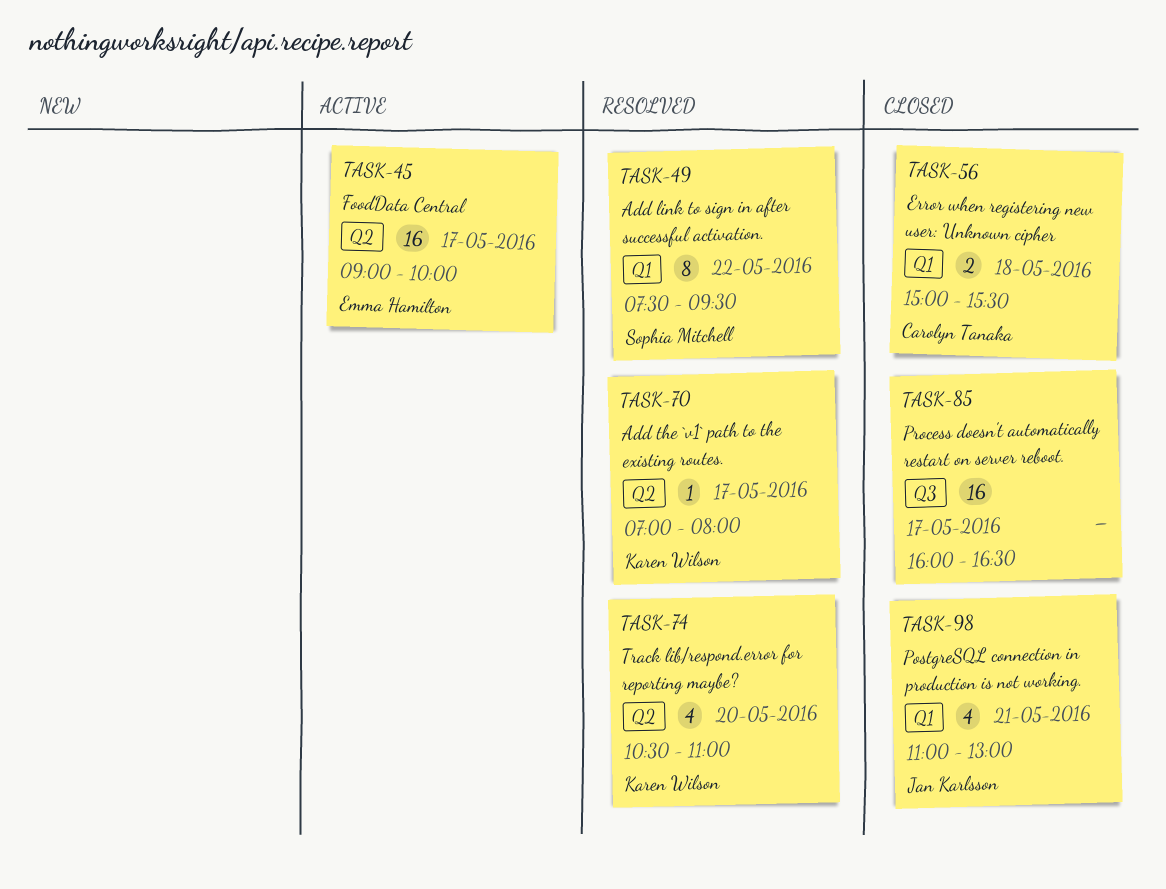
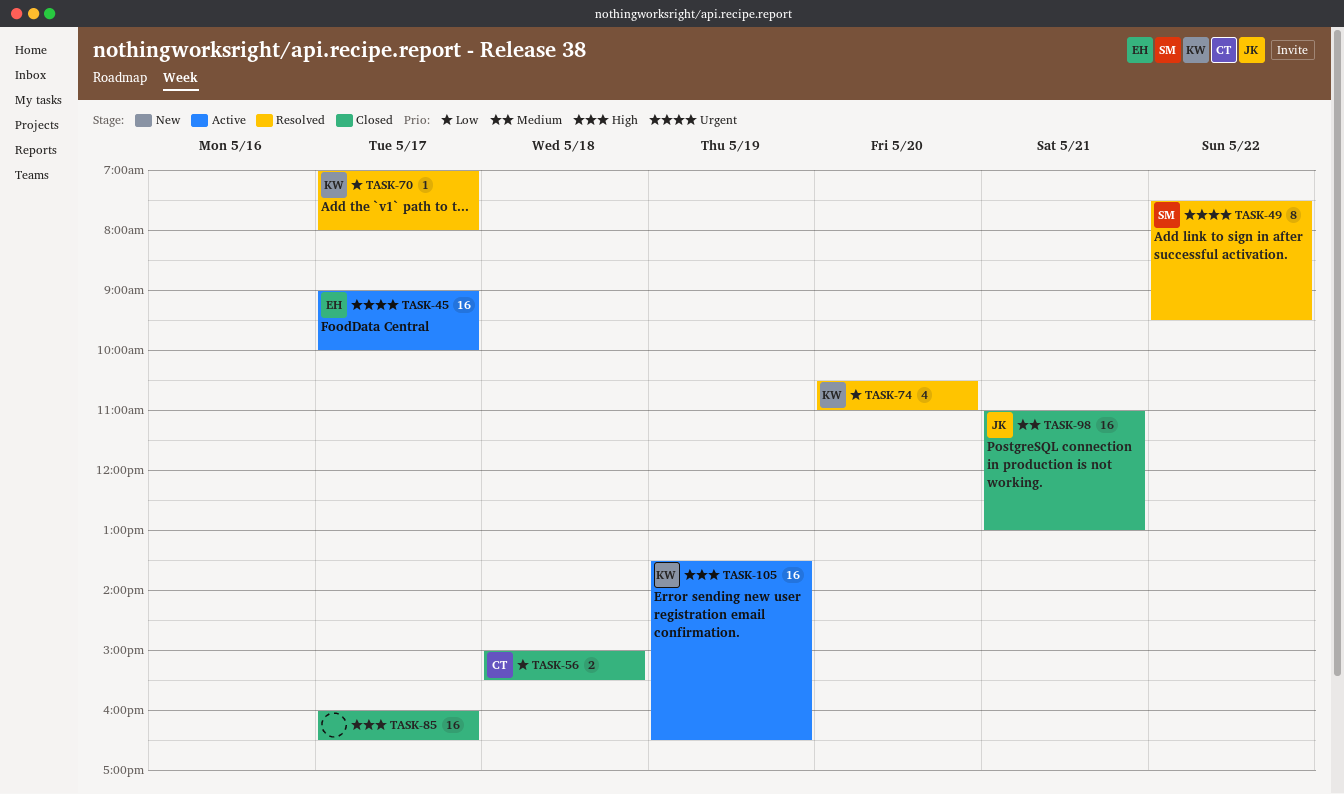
TASK-98, estimate: 4 -> 16
TASK-105: none -> present

